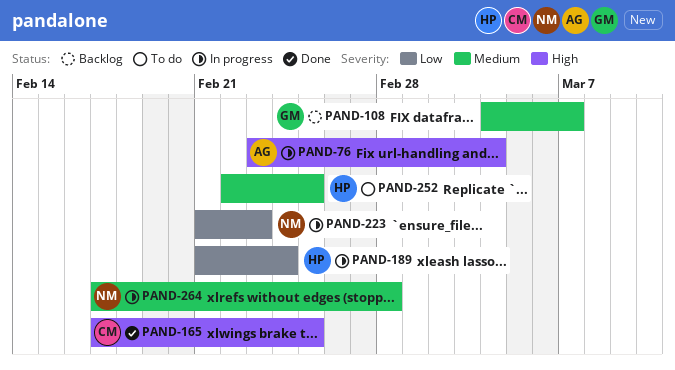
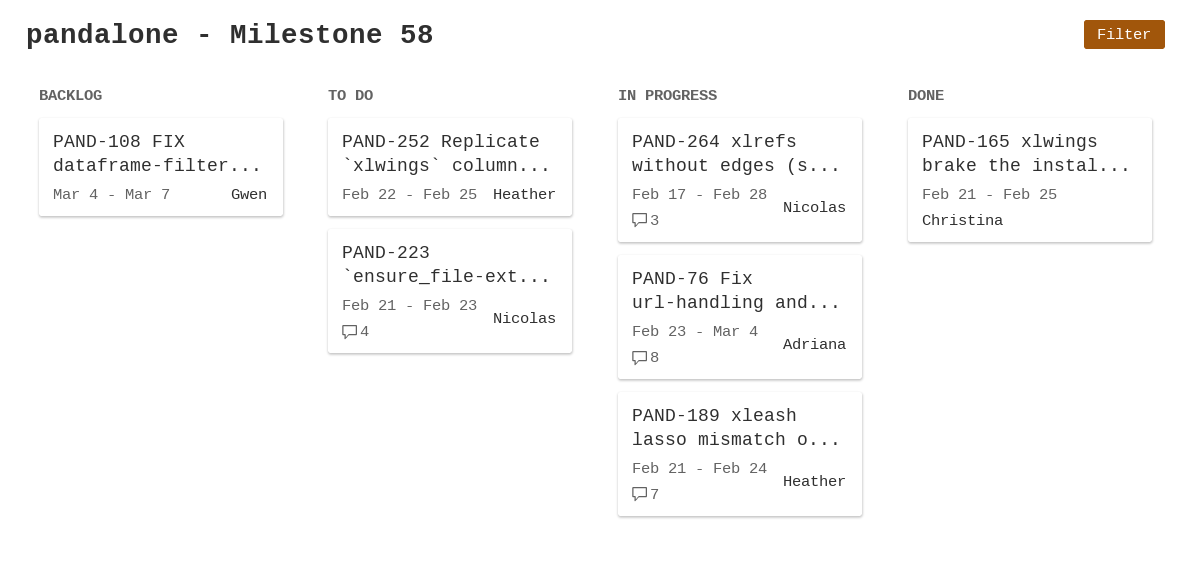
PAND-165, start: Feb 17 -> Feb 21
PAND-223, status: In progress -> To do

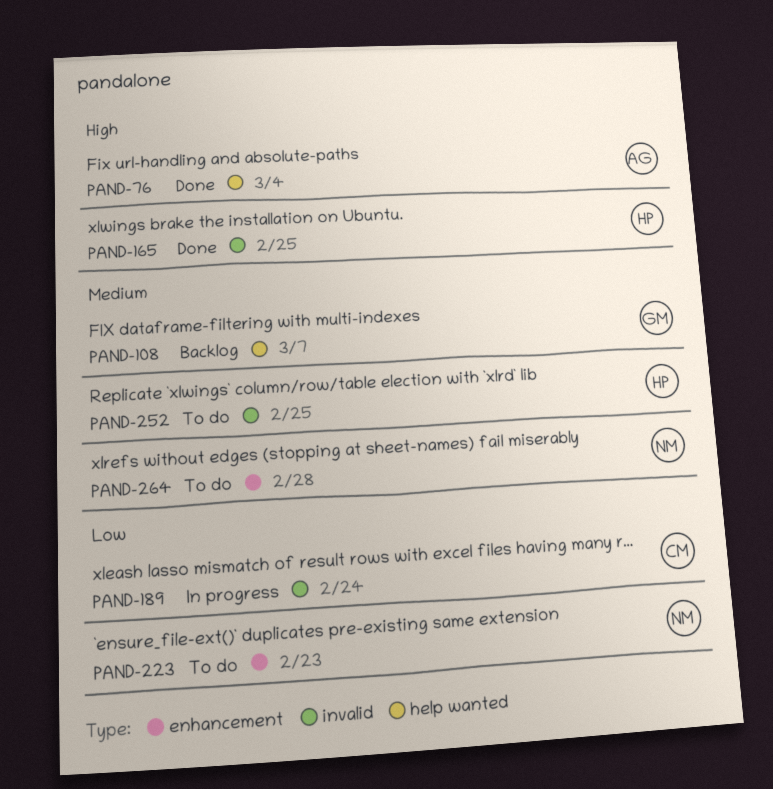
PAND-76, status: In progress -> Done
PAND-165, owner: Christina -> Heather
PAND-189, owner: Heather -> Christina
PAND-264, status: In progress -> To do

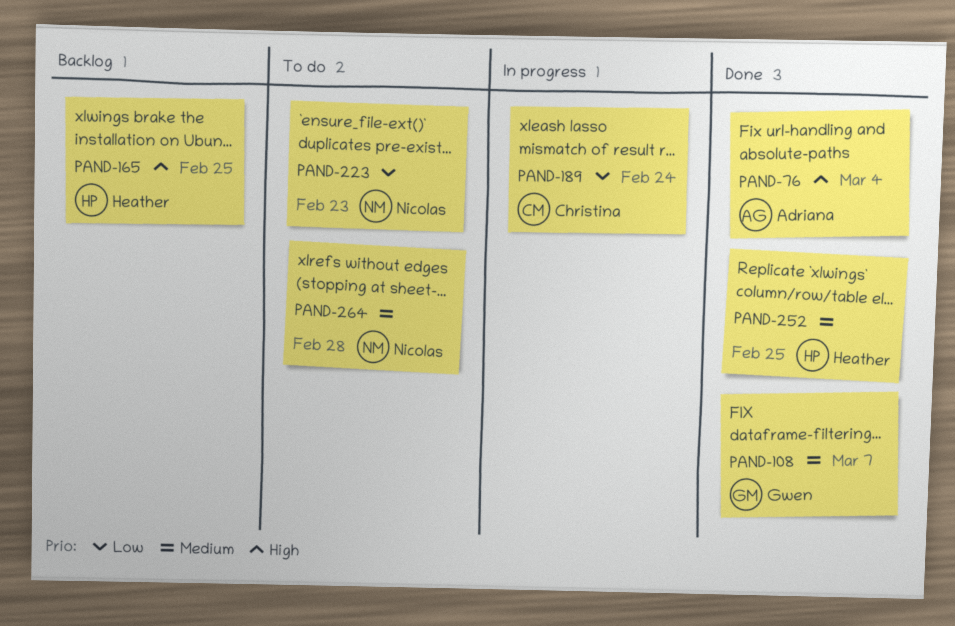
PAND-108, status: Backlog -> Done
PAND-165, status: Done -> Backlog
PAND-252, status: To do -> Done

